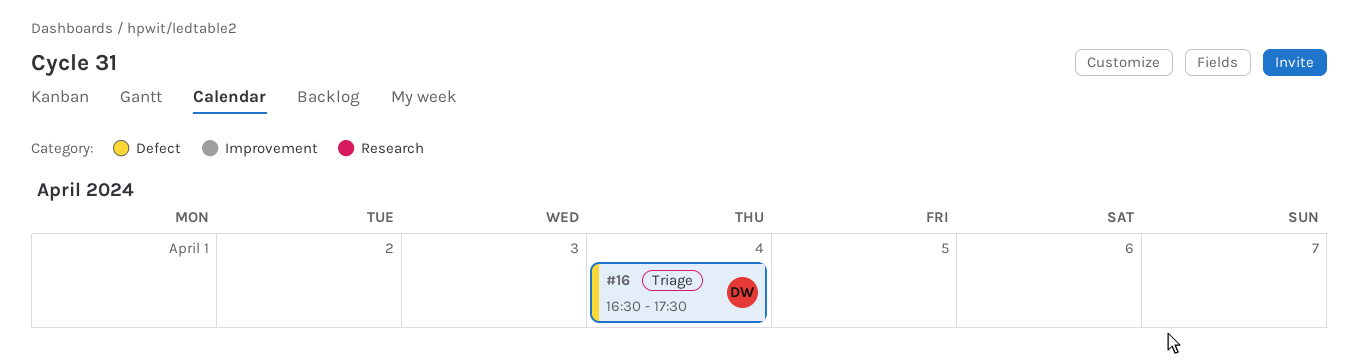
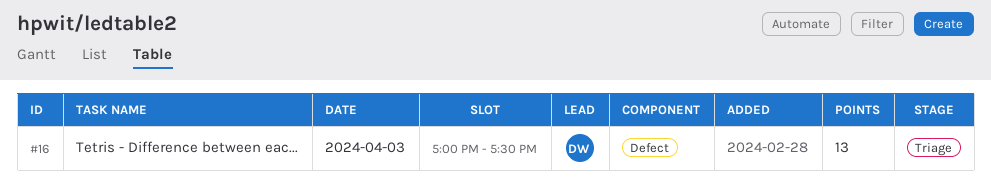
#16, day: Apr 4 -> Apr 3
#16, begins: 16:30 -> 17:00

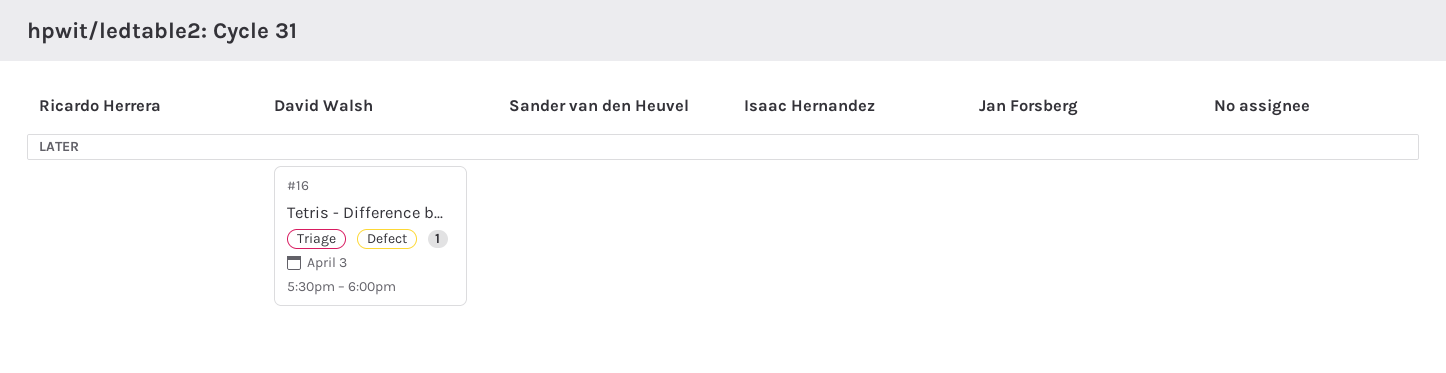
#16, estimate: 13 -> 1
#16, begins: 17:00 -> 17:30
#16, ends: 17:30 -> 18:00

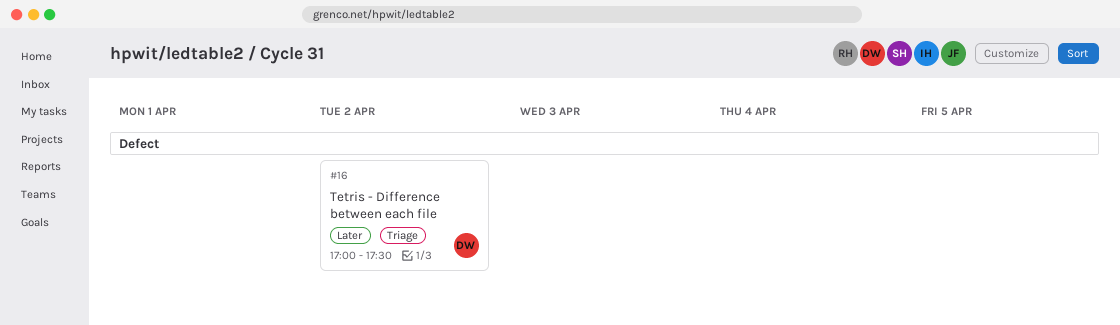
#16, day: Apr 3 -> Apr 2
#16, begins: 17:30 -> 17:00
#16, ends: 18:00 -> 17:30

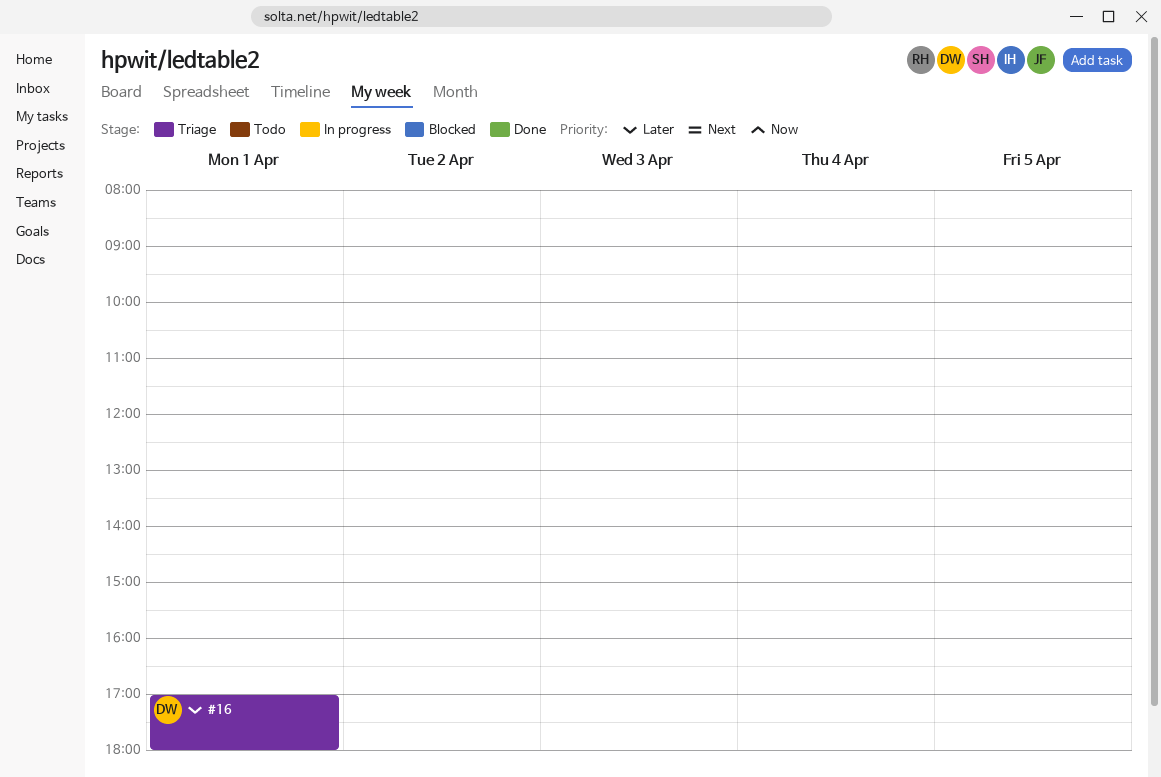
#16, day: Apr 2 -> Apr 1
#16, ends: 17:30 -> 18:00

